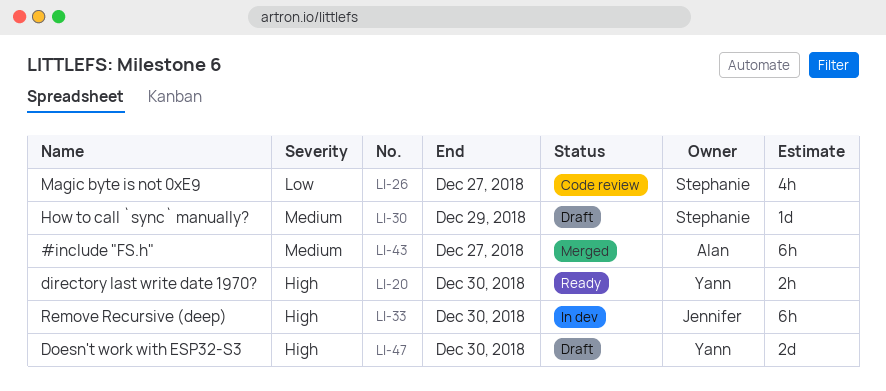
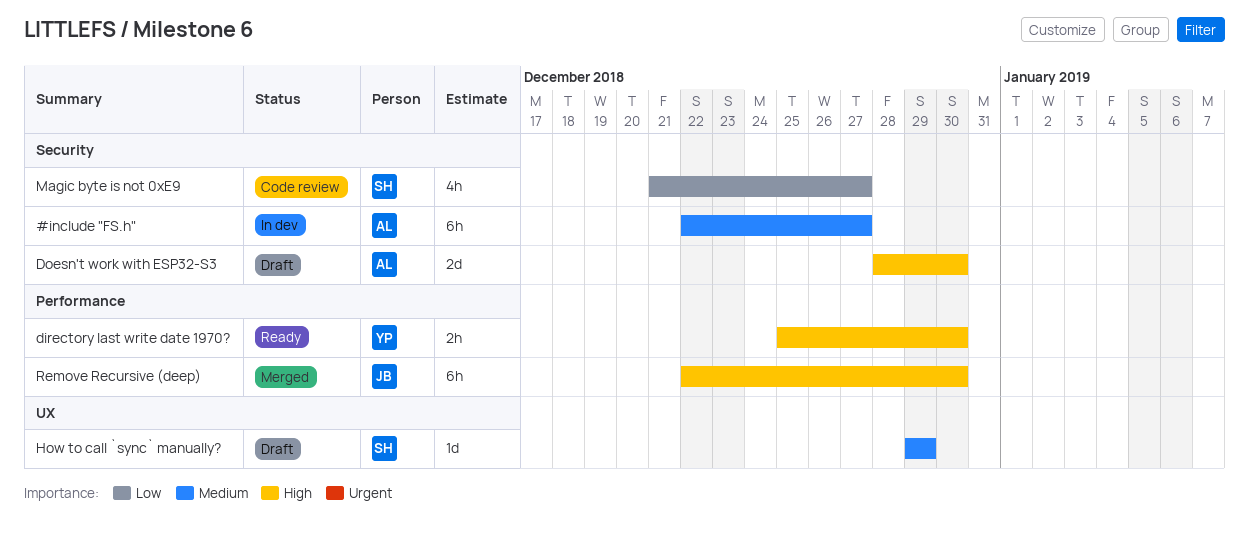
#include "FS.h", status: Merged -> In dev
Doesn't work with ESP32-S3, owner: Yann -> Alan
Remove Recursive (deep), status: In dev -> Merged

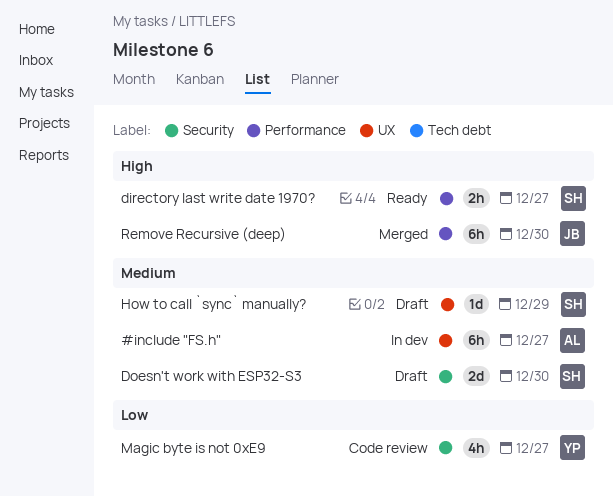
#include "FS.h", label: Security -> UX
directory last write date 1970?, owner: YP -> SH
directory last write date 1970?, due: Dec 30 -> Dec 27
Doesn't work with ESP32-S3, owner: AL -> SH
Doesn't work with ESP32-S3, priority: High -> Medium
Magic byte is not 0xE9, owner: SH -> YP

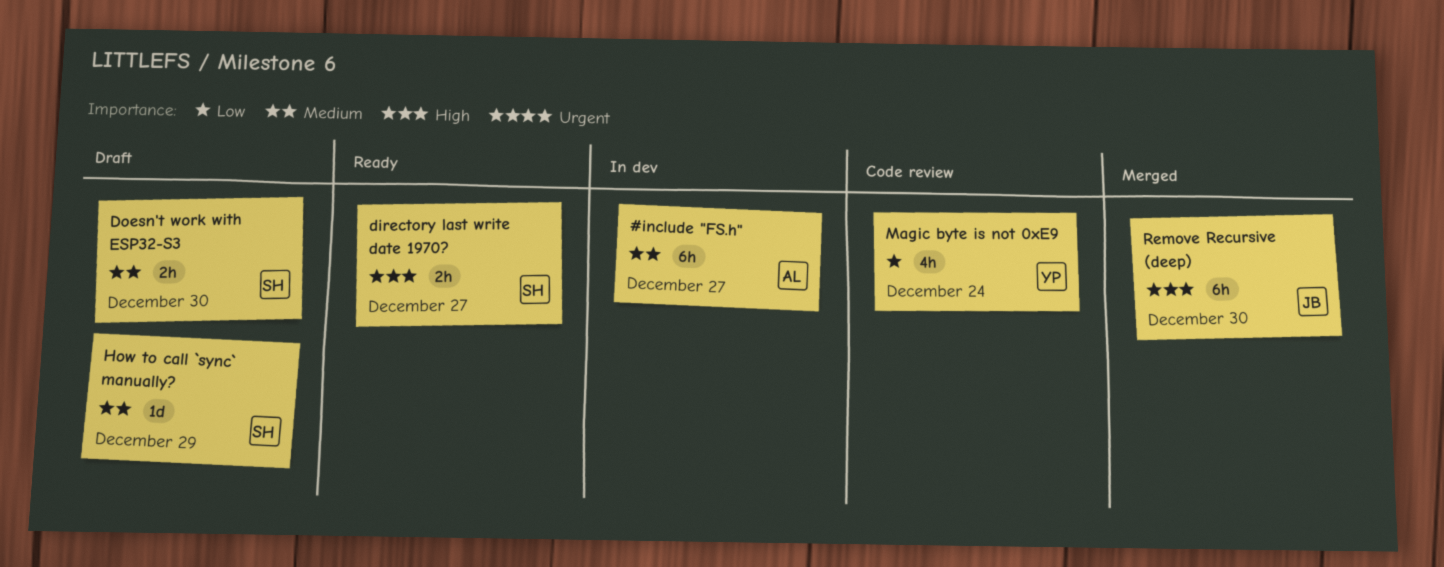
Doesn't work with ESP32-S3, estimate: 2d -> 2h
Magic byte is not 0xE9, due: Dec 27 -> Dec 24

